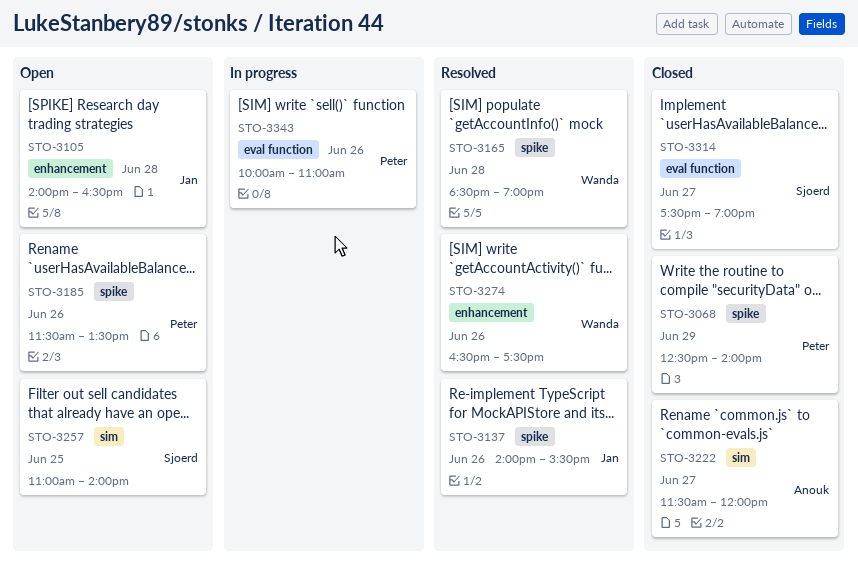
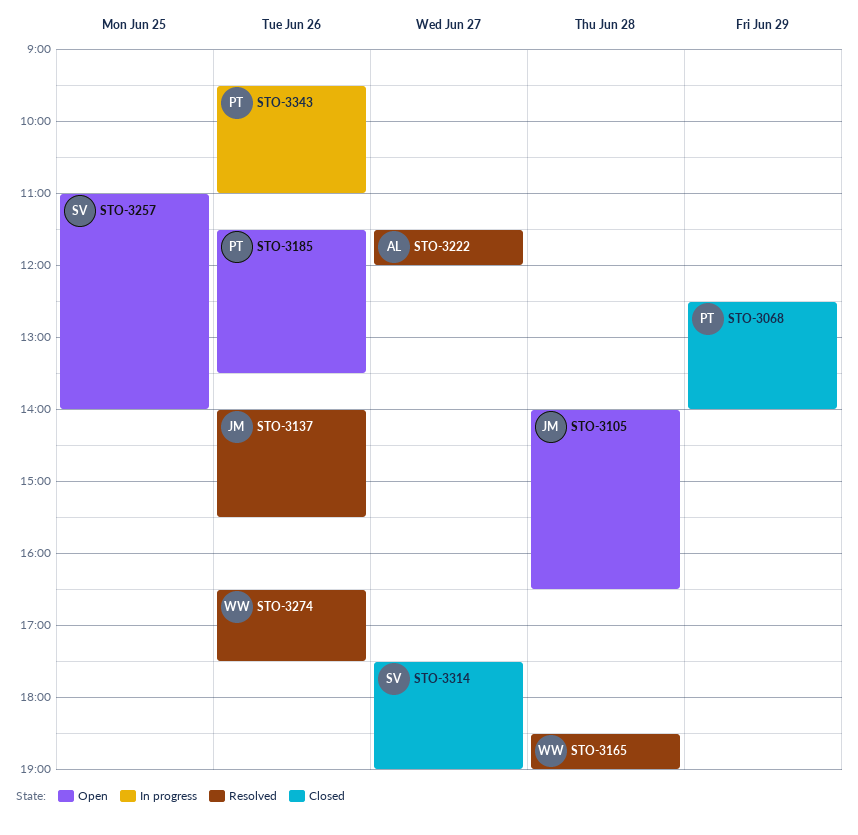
STO-3222, status: Closed -> Resolved
STO-3343, begins: 10:00 -> 09:30

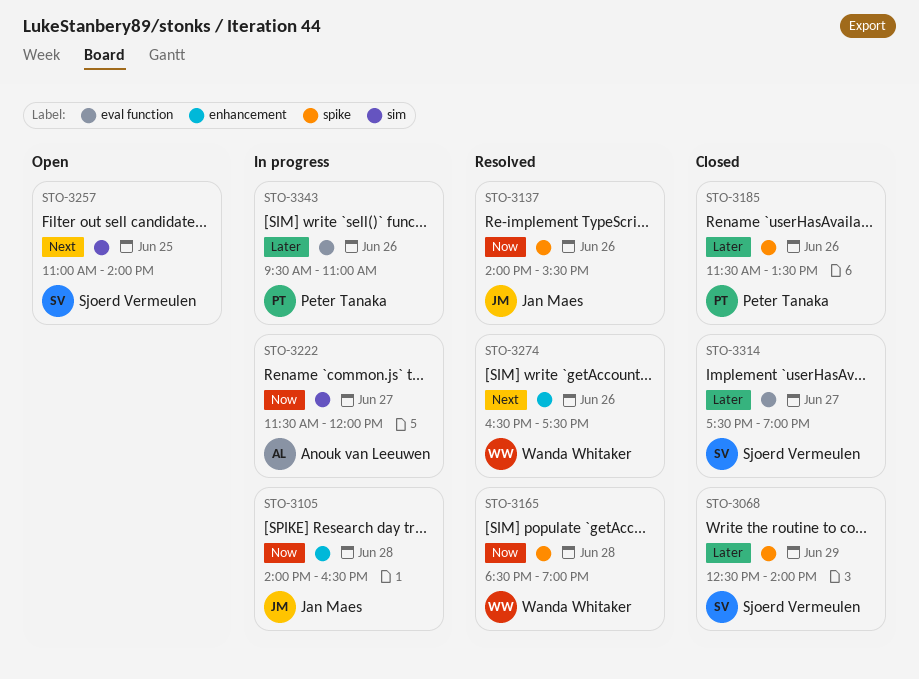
STO-3068, owner: Peter Tanaka -> Sjoerd Vermeulen
STO-3105, status: Open -> In progress
STO-3185, status: Open -> Closed
STO-3222, status: Resolved -> In progress

